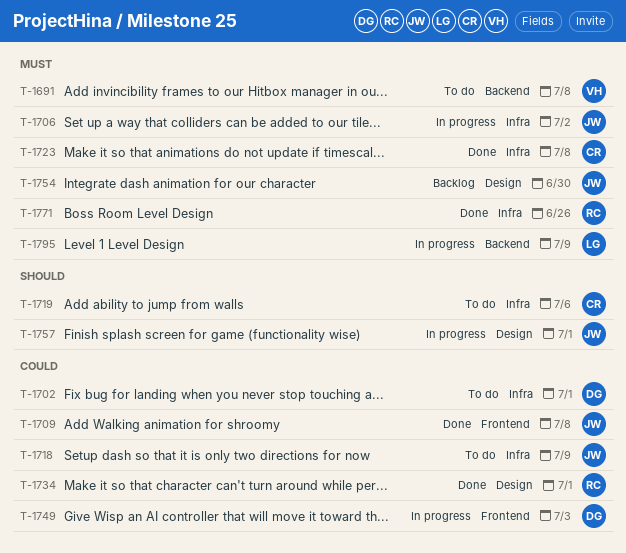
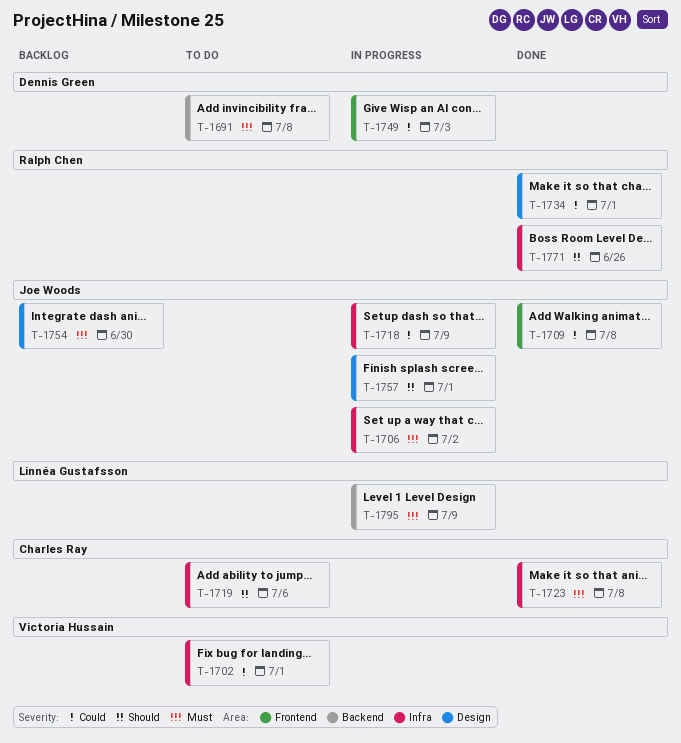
T-1691, owner: Victoria Hussain -> Dennis Green
T-1702, owner: Dennis Green -> Victoria Hussain
T-1718, status: To do -> In progress
T-1771, priority: Must -> Should

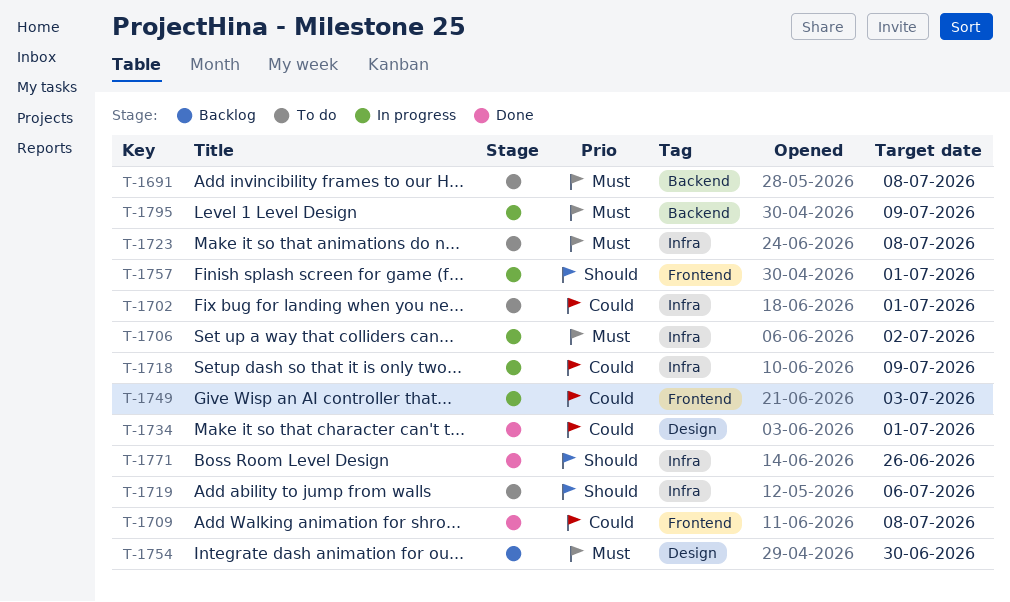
T-1723, status: Done -> To do
T-1757, label: Design -> Frontend

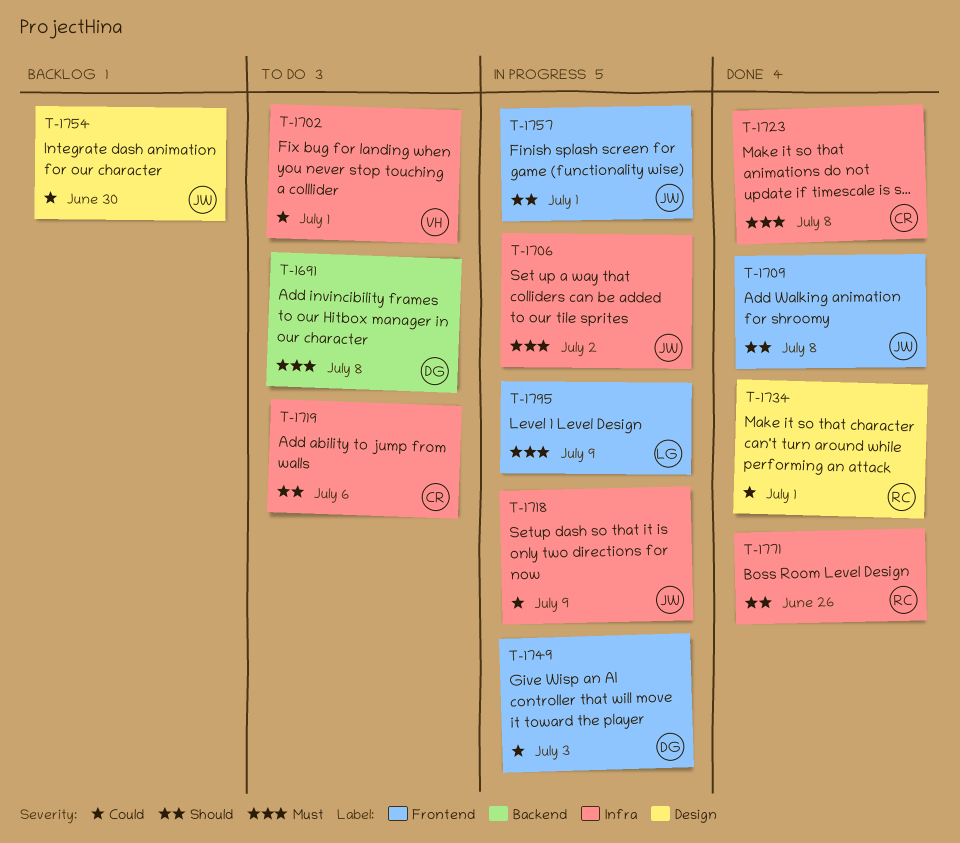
T-1709, priority: Could -> Should
T-1723, status: To do -> Done
T-1754, priority: Must -> Could
T-1795, label: Backend -> Frontend

